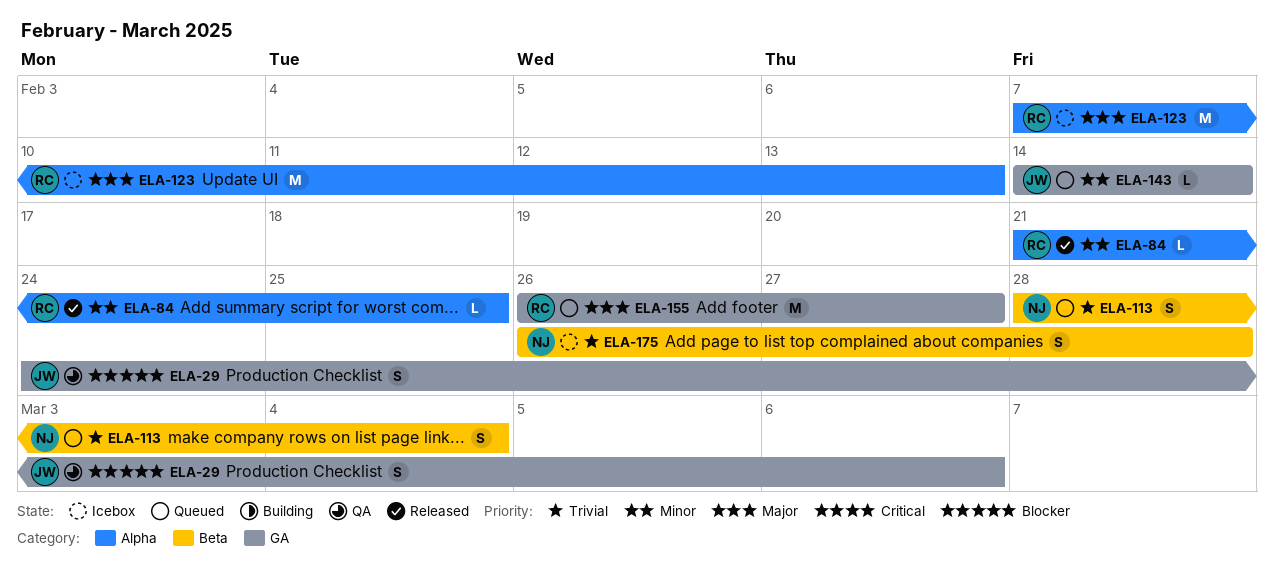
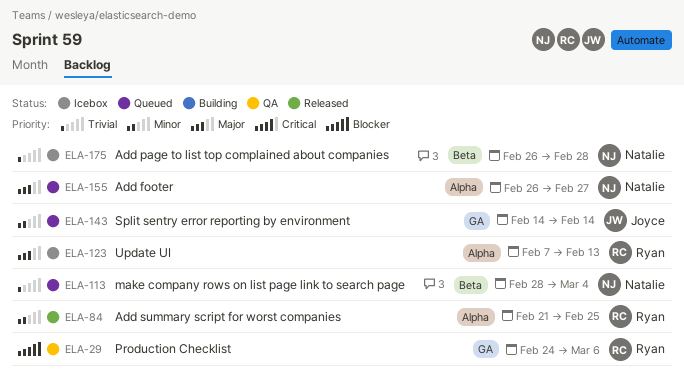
ELA-29, owner: Joyce -> Ryan
ELA-155, owner: Ryan -> Natalie
ELA-155, label: GA -> Alpha

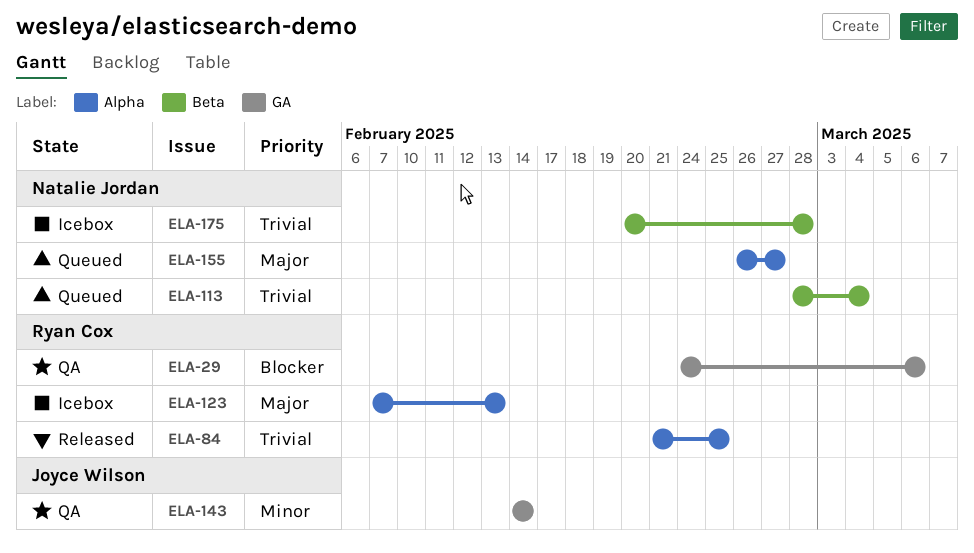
ELA-84, priority: Minor -> Trivial
ELA-143, status: Queued -> QA
ELA-175, start: Feb 26 -> Feb 20

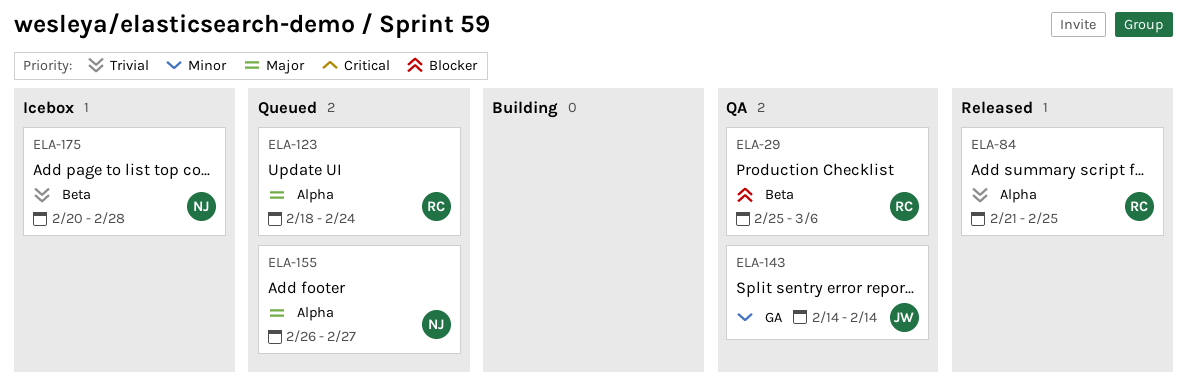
ELA-29, label: GA -> Beta
ELA-29, start: Feb 24 -> Feb 25
ELA-113: present -> none
ELA-123, status: Icebox -> Queued
ELA-123, start: Feb 7 -> Feb 18
ELA-123, due: Feb 13 -> Feb 24

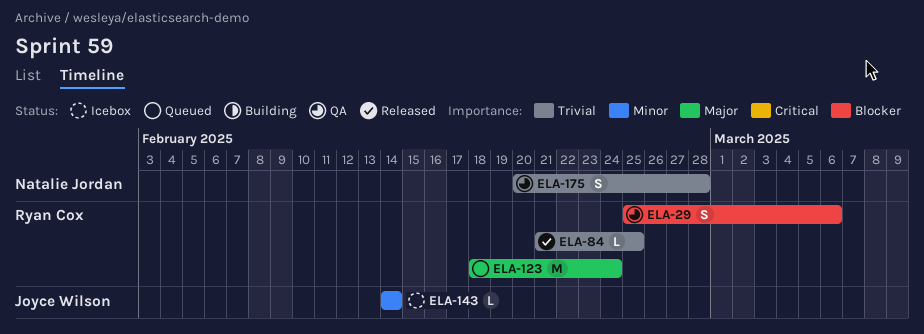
ELA-143, status: QA -> Icebox
ELA-155: present -> none
ELA-175, status: Icebox -> QA

